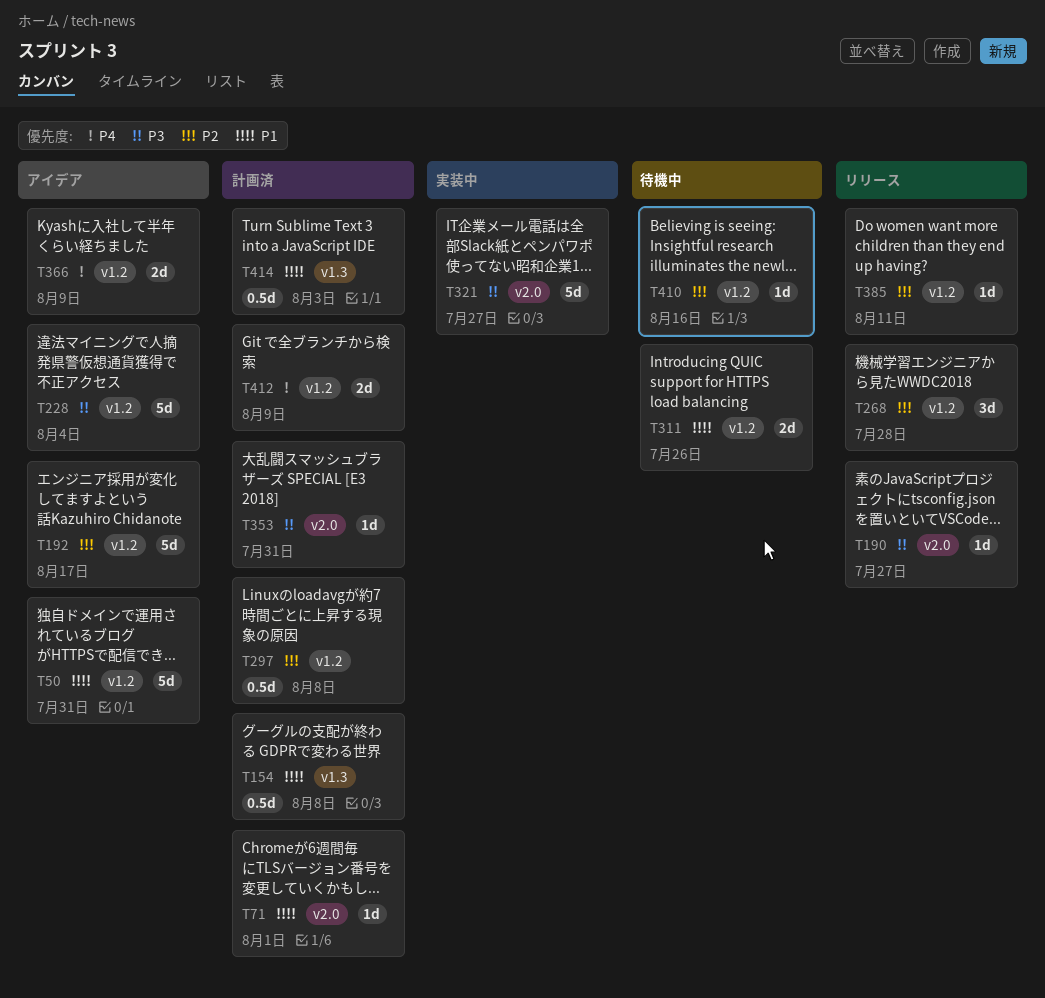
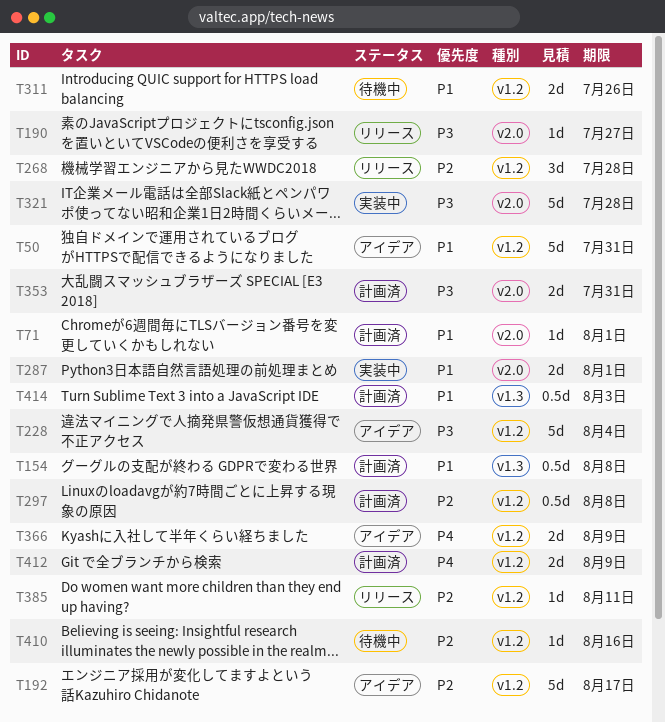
T287: none -> present
T321, due: Jul 27 -> Jul 28
T353, estimate: 1d -> 2d

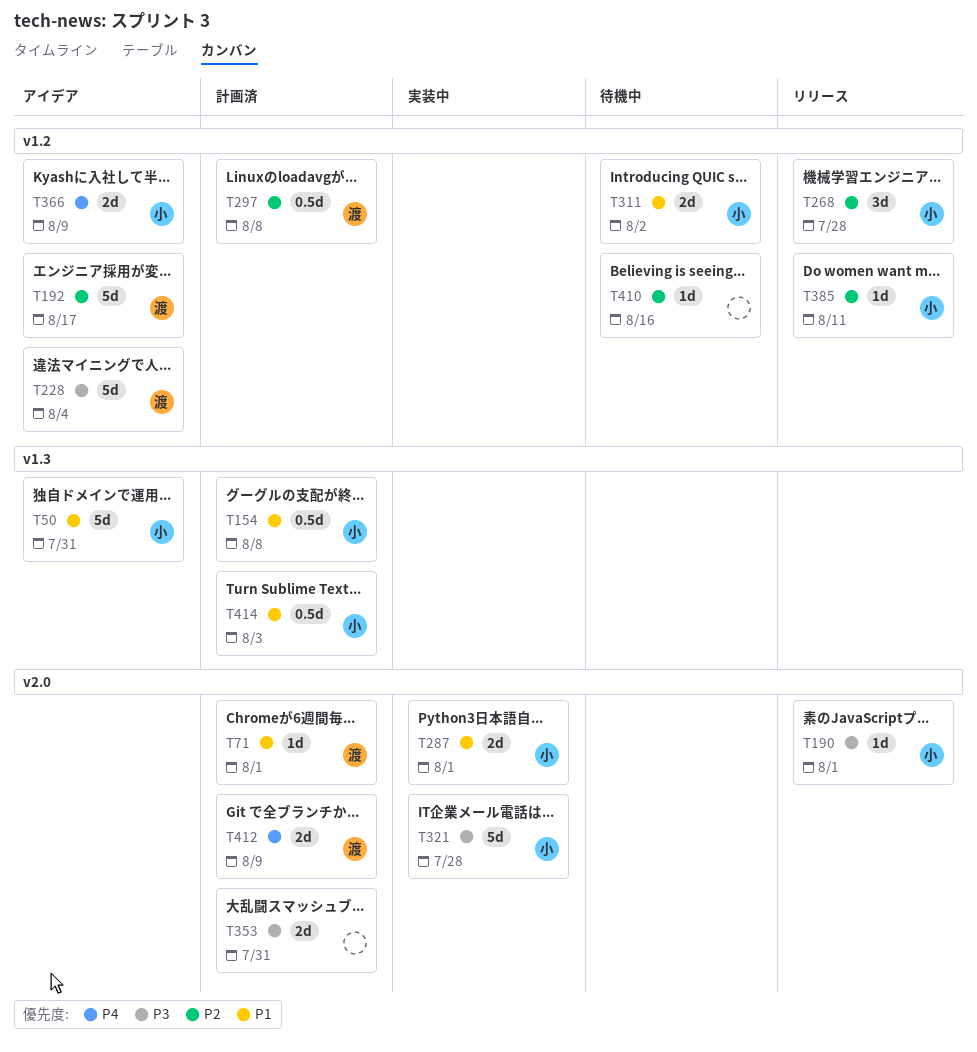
T50, label: v1.2 -> v1.3
T190, due: Jul 27 -> Aug 1
T311, due: Jul 26 -> Aug 2
T412, label: v1.2 -> v2.0

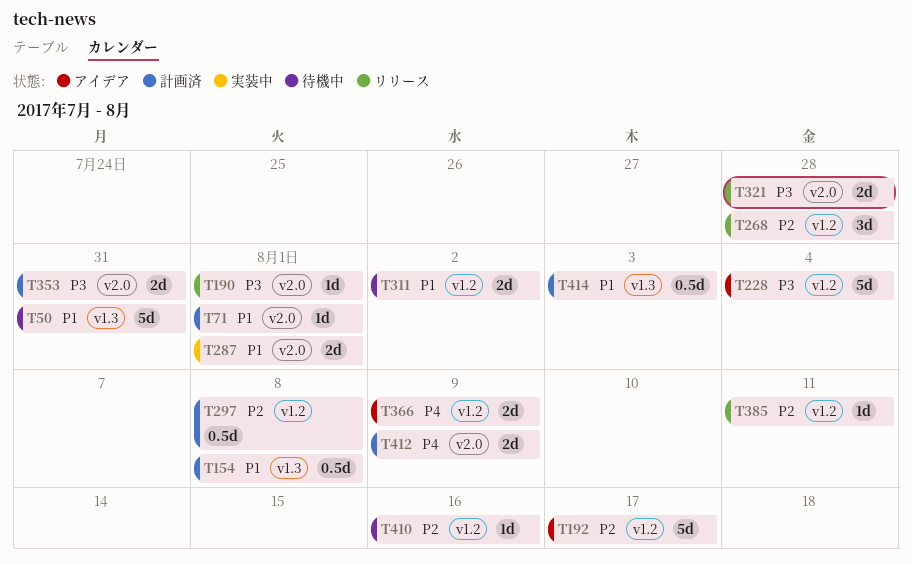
T50, status: アイデア -> 待機中
T321, status: 実装中 -> リリース
T321, estimate: 5d -> 2d

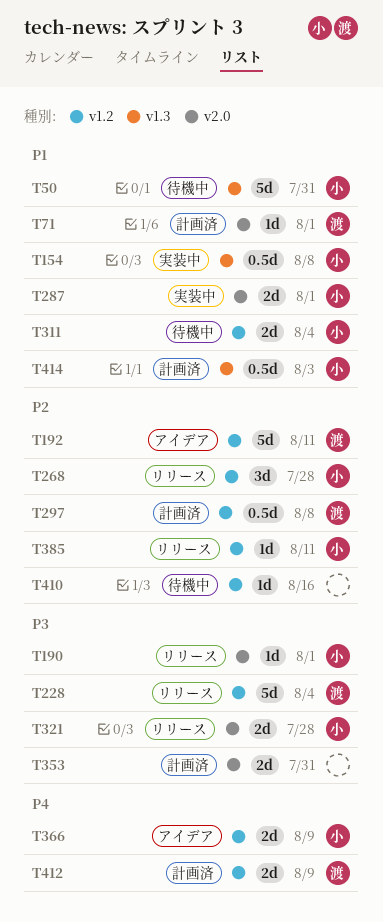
T154, status: 計画済 -> 実装中
T192, due: Aug 17 -> Aug 11
T228, status: アイデア -> リリース
T311, due: Aug 2 -> Aug 4
T412, label: v2.0 -> v1.2

